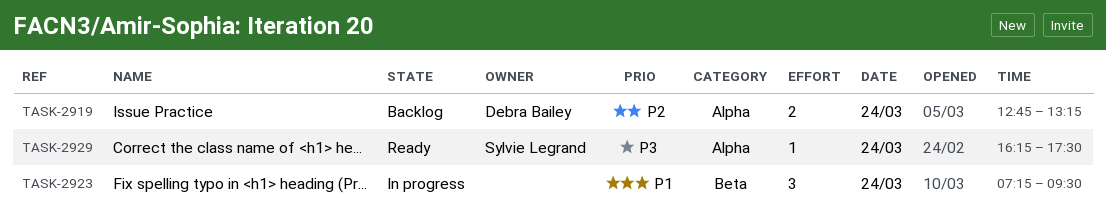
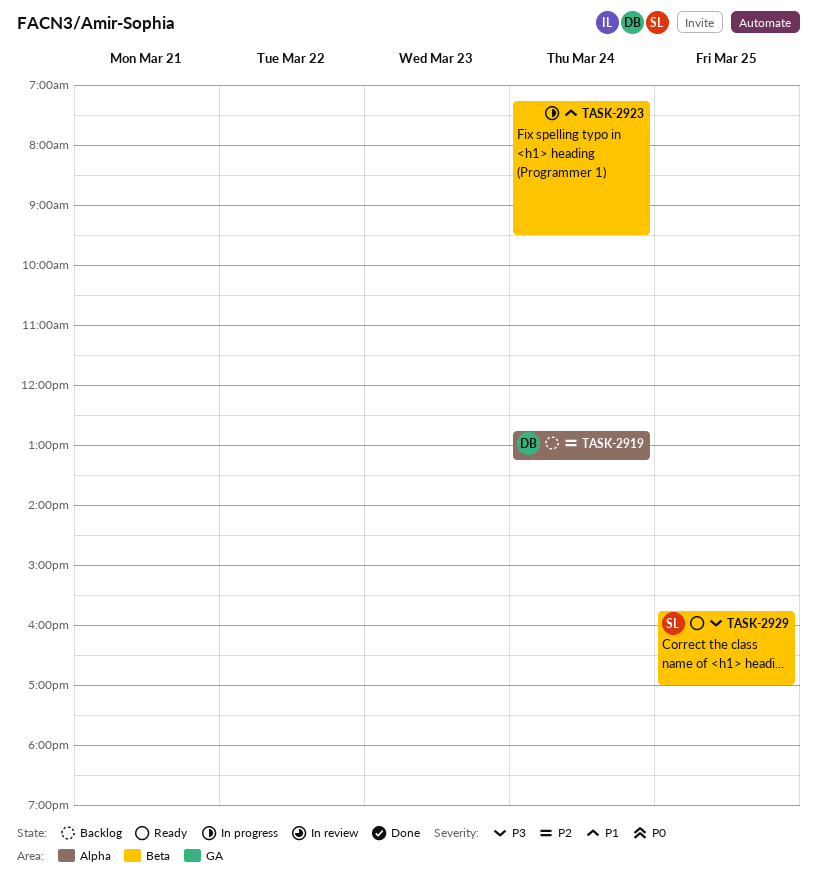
TASK-2929, label: Alpha -> Beta
TASK-2929, day: Mar 24 -> Mar 25
TASK-2929, begins: 16:15 -> 15:45
TASK-2929, ends: 17:30 -> 17:00

